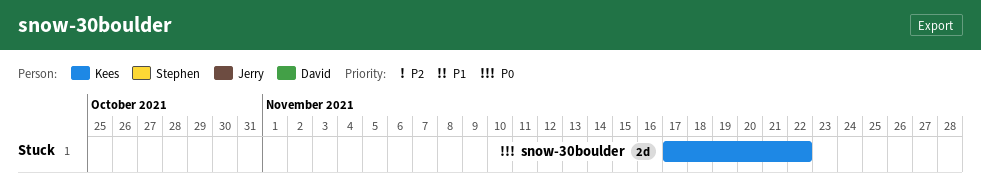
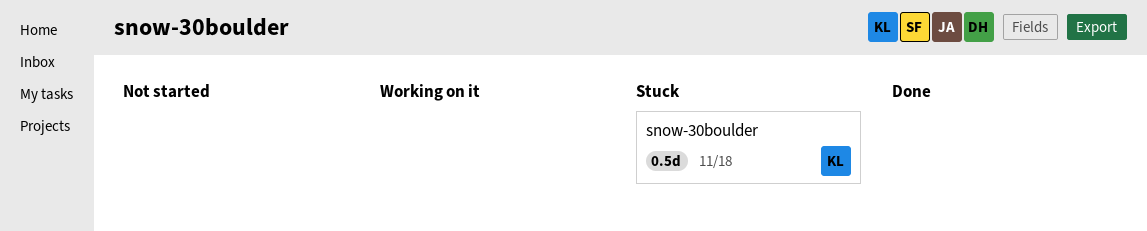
snow-30boulder, estimate: 2d -> 0.5d
snow-30boulder, due: Nov 22 -> Nov 18

